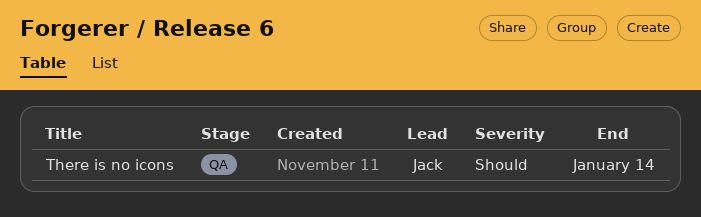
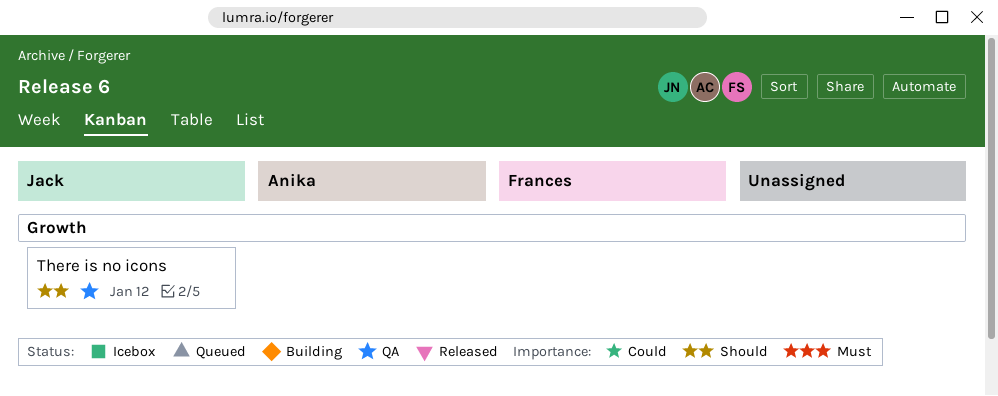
There is no icons, due: Jan 14 -> Jan 12

